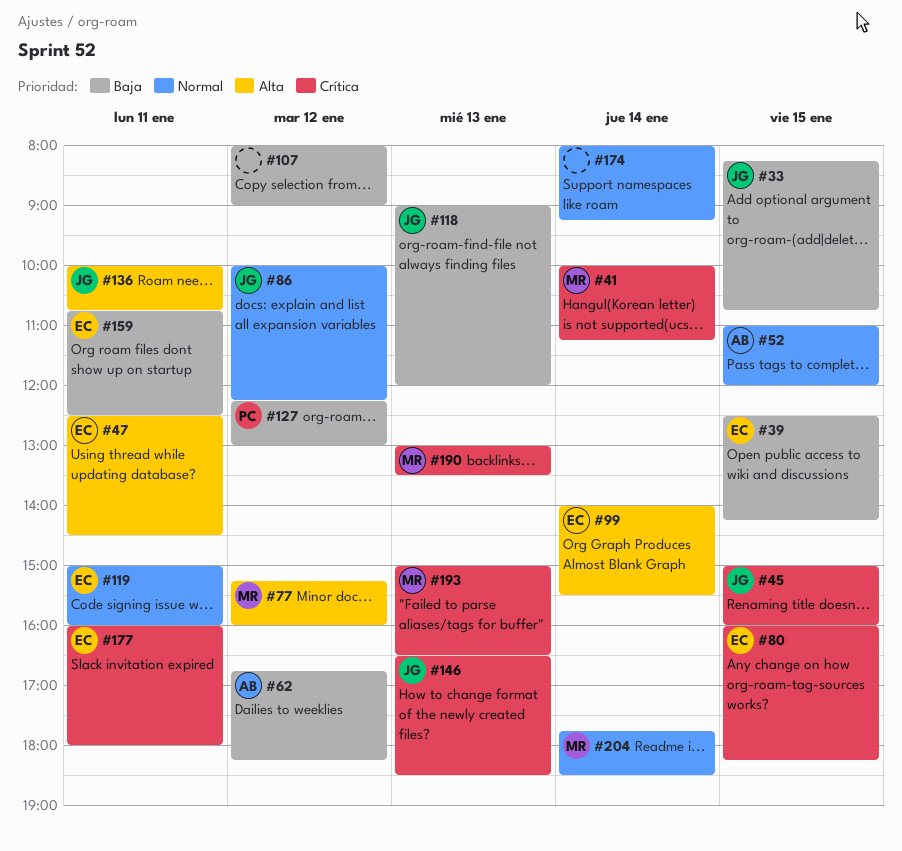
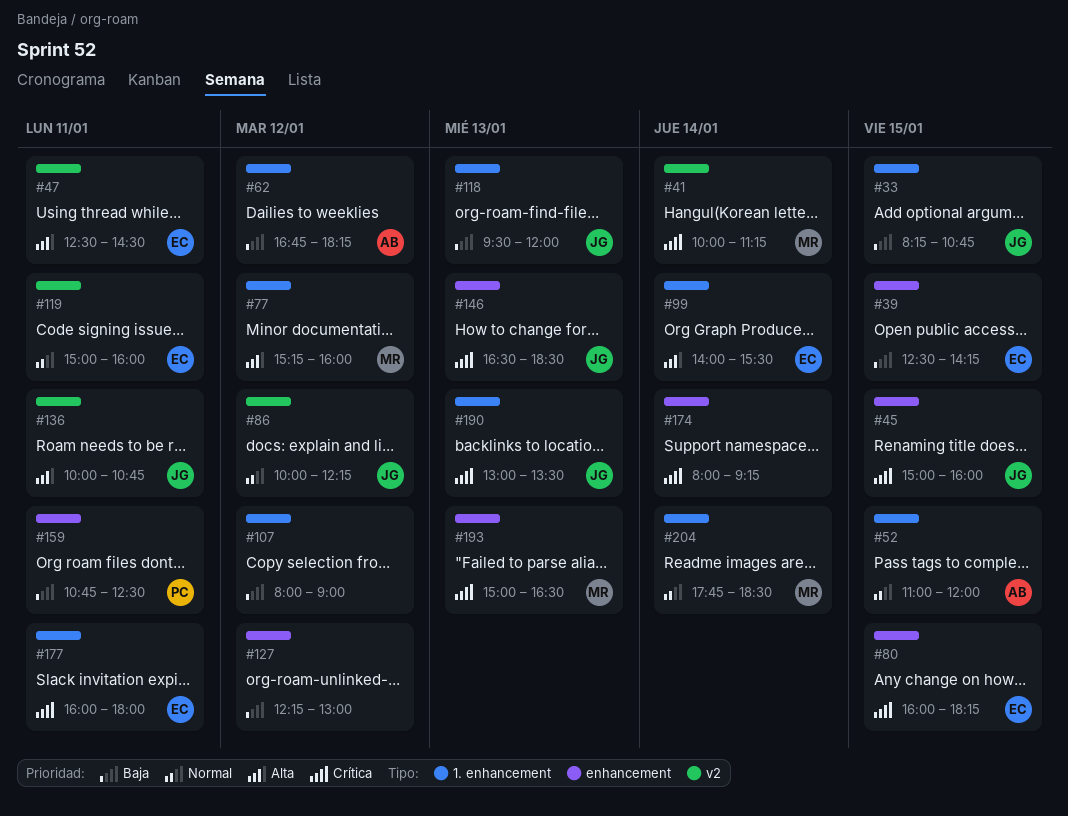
#118, begins: 09:00 -> 09:30
#127, owner: PC -> none
#159, owner: EC -> PC
#174, priority: Normal -> Crítica
#190, owner: MR -> JG

